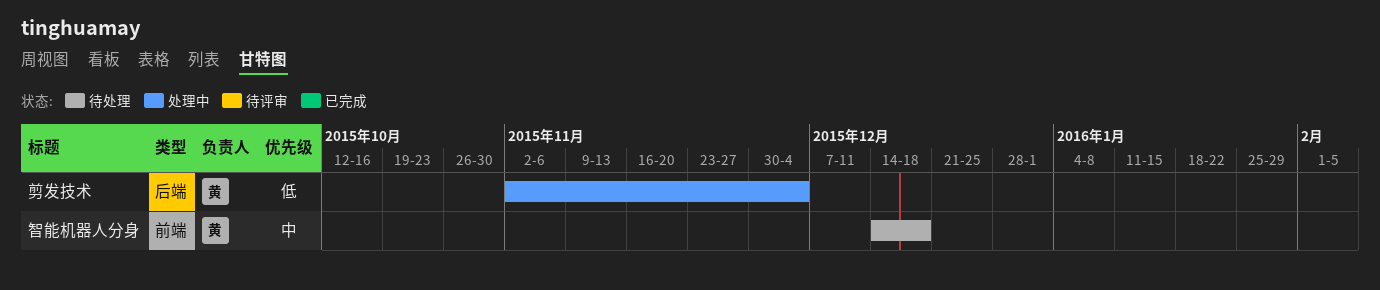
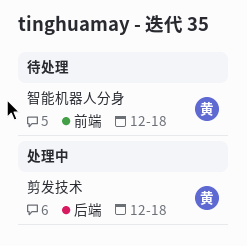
剪发技术, due: Dec 4 -> Dec 18

